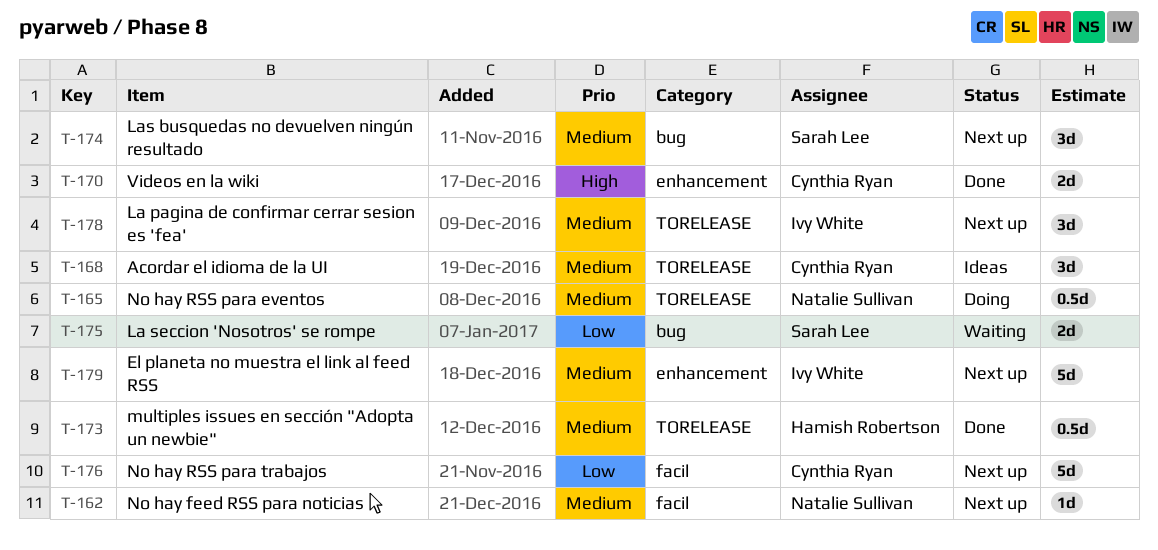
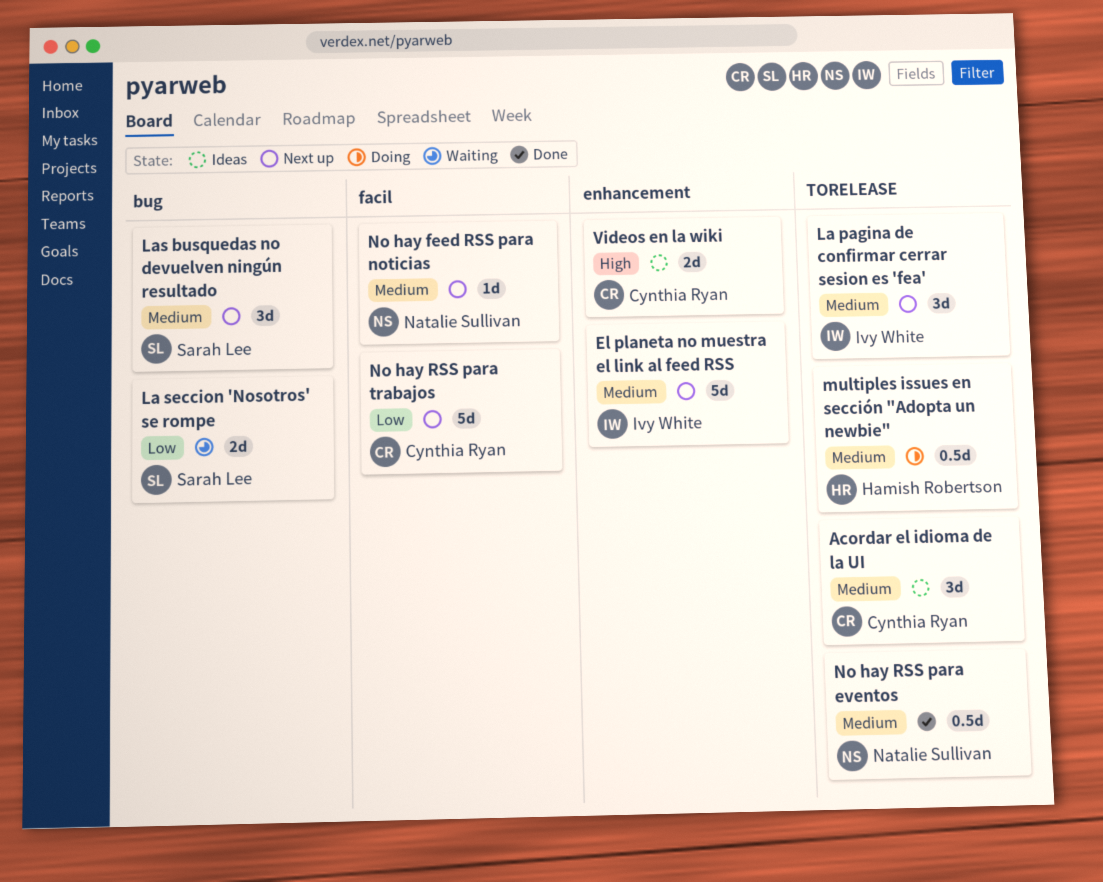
multiples issues en sección "Adopta un newbie", status: Done -> Doing
No hay RSS para eventos, status: Doing -> Done
Videos en la wiki, status: Done -> Ideas

